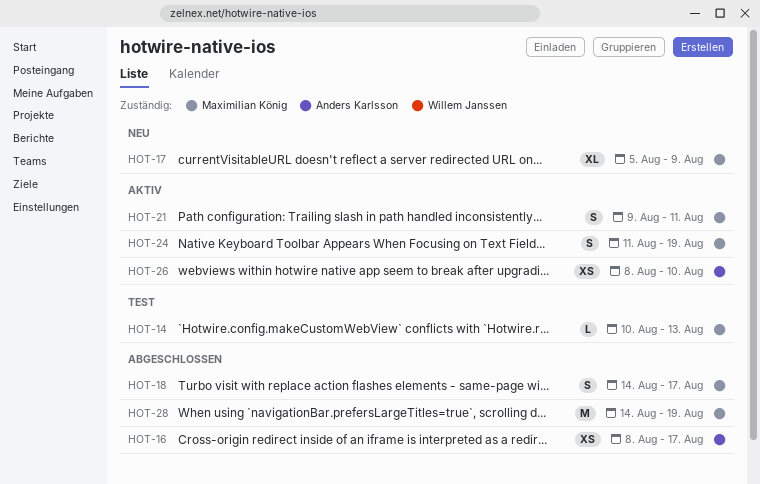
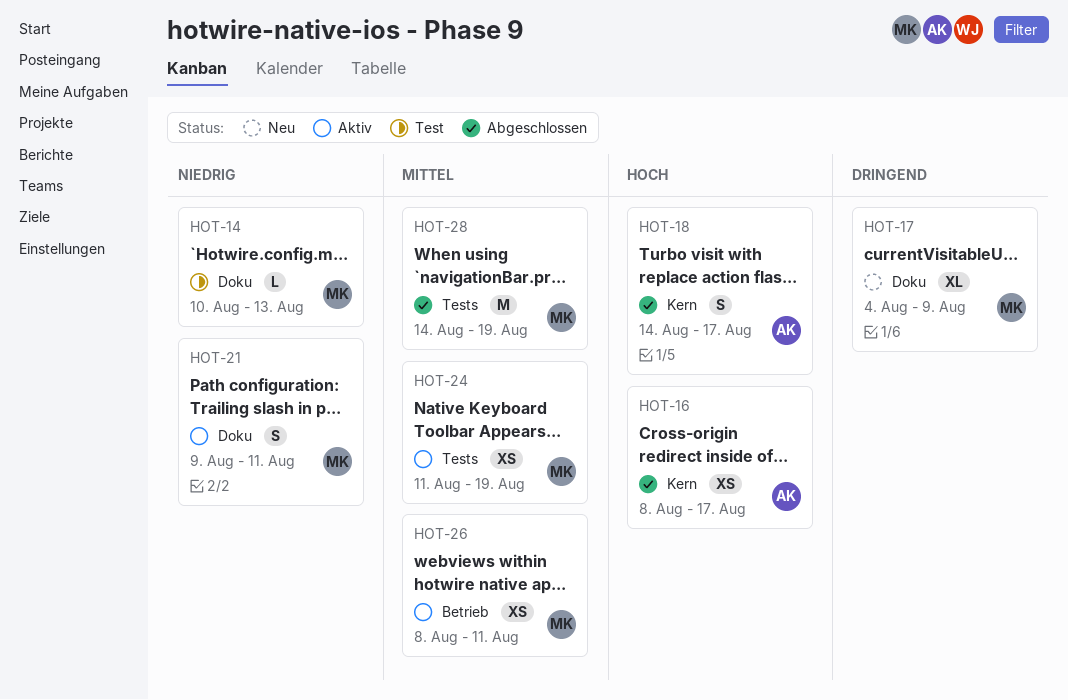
HOT-17, start: Aug 5 -> Aug 4
HOT-18, owner: Maximilian König -> Anders Karlsson
HOT-24, estimate: S -> XS
HOT-26, owner: Anders Karlsson -> Maximilian König
HOT-26, due: Aug 10 -> Aug 11

